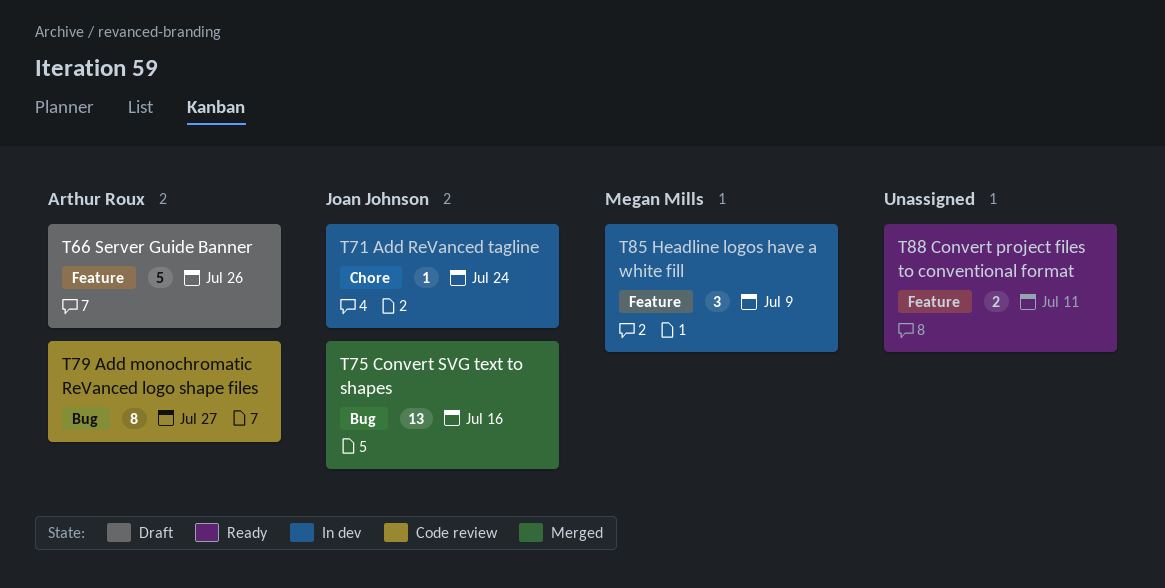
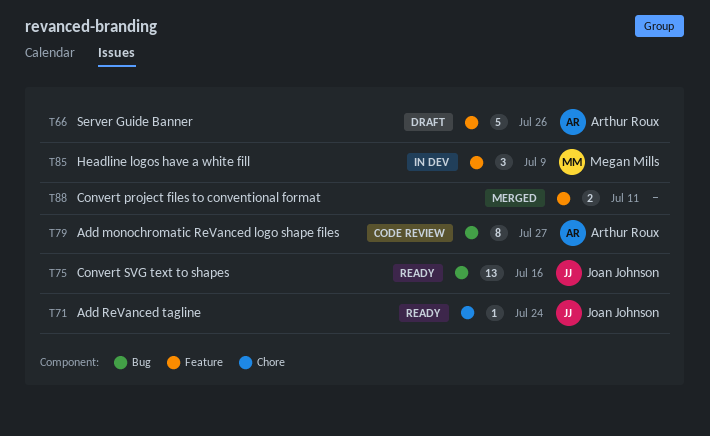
T71, status: In dev -> Ready
T75, status: Merged -> Ready
T88, status: Ready -> Merged

